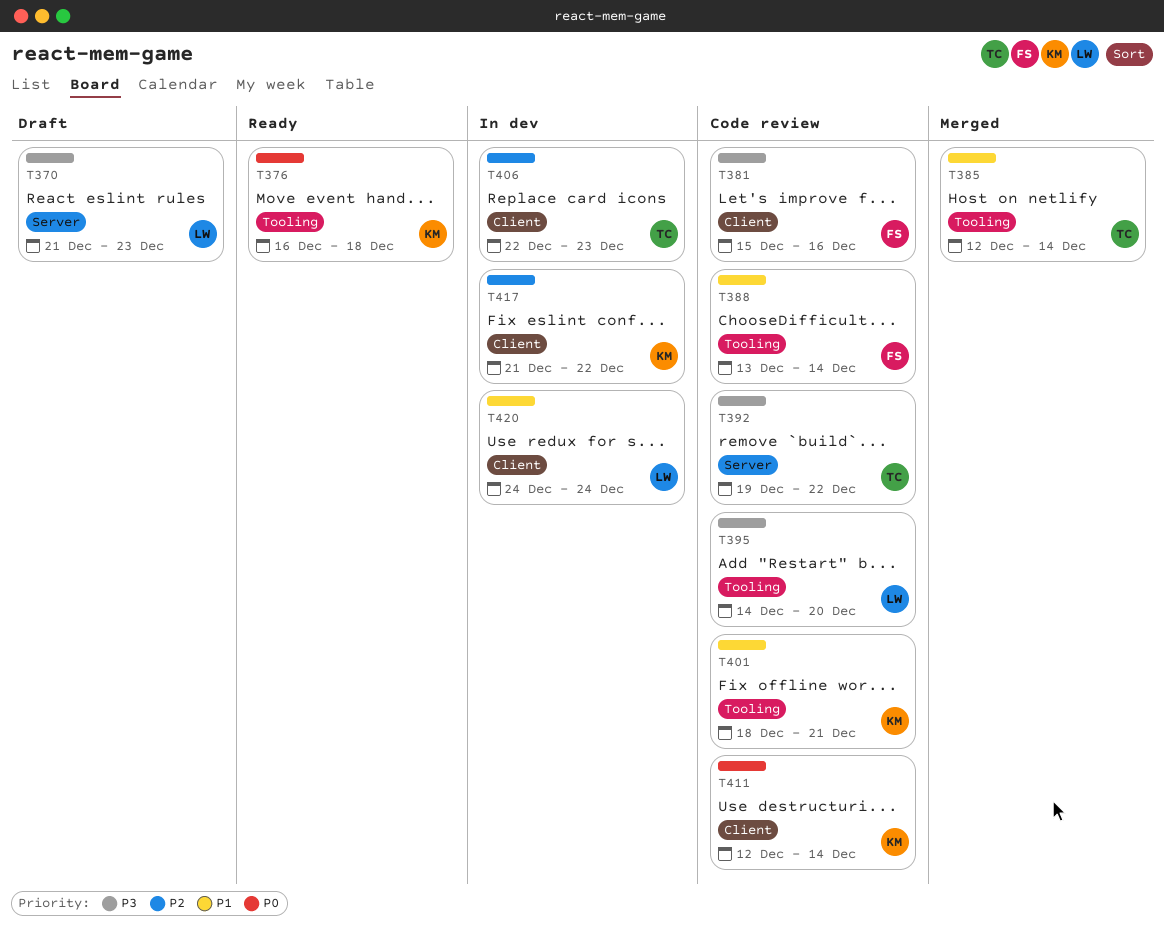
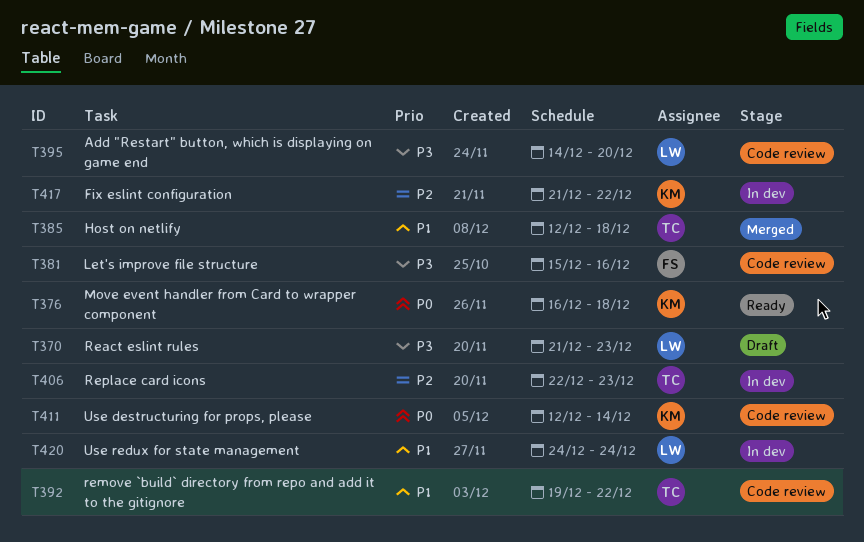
T385, due: Dec 14 -> Dec 18
T388: present -> none
T392, priority: P3 -> P1
T401: present -> none

